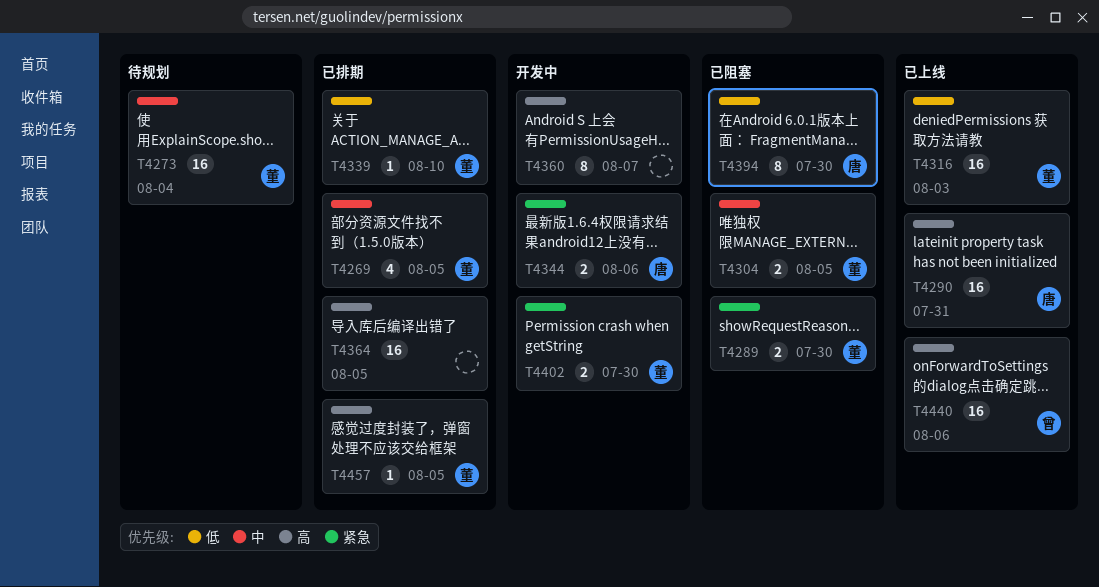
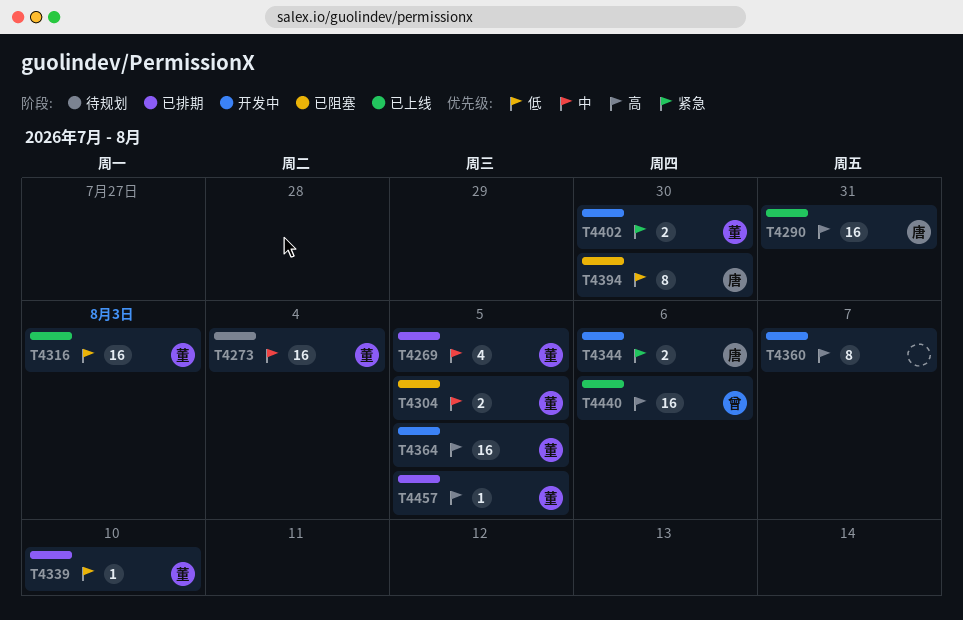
T4289: present -> none
T4364, status: 已排期 -> 开发中
T4364, owner: none -> 董

